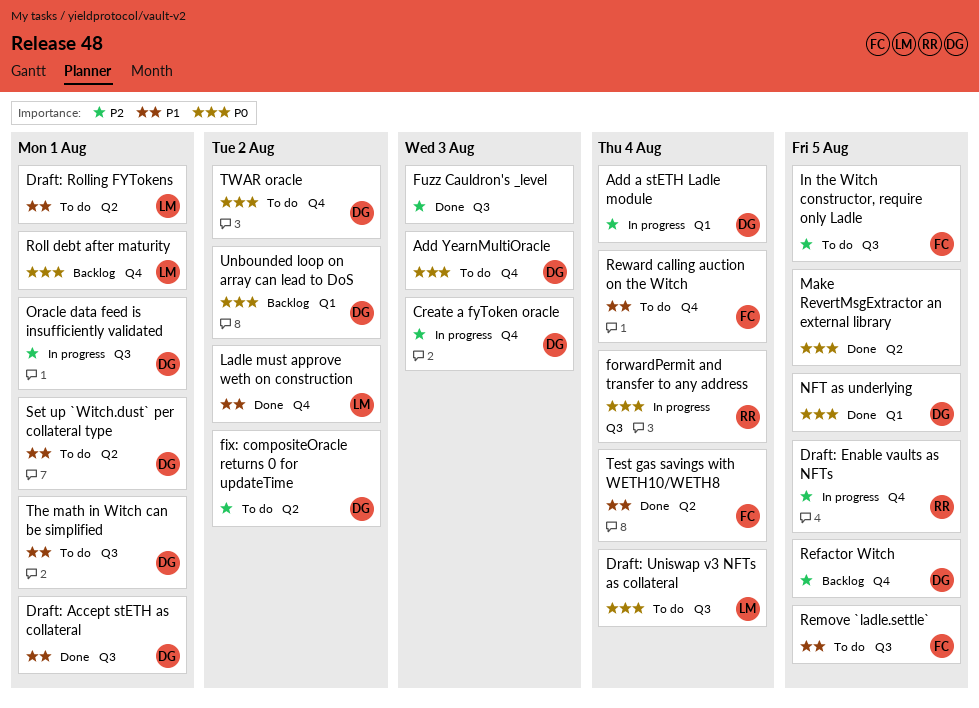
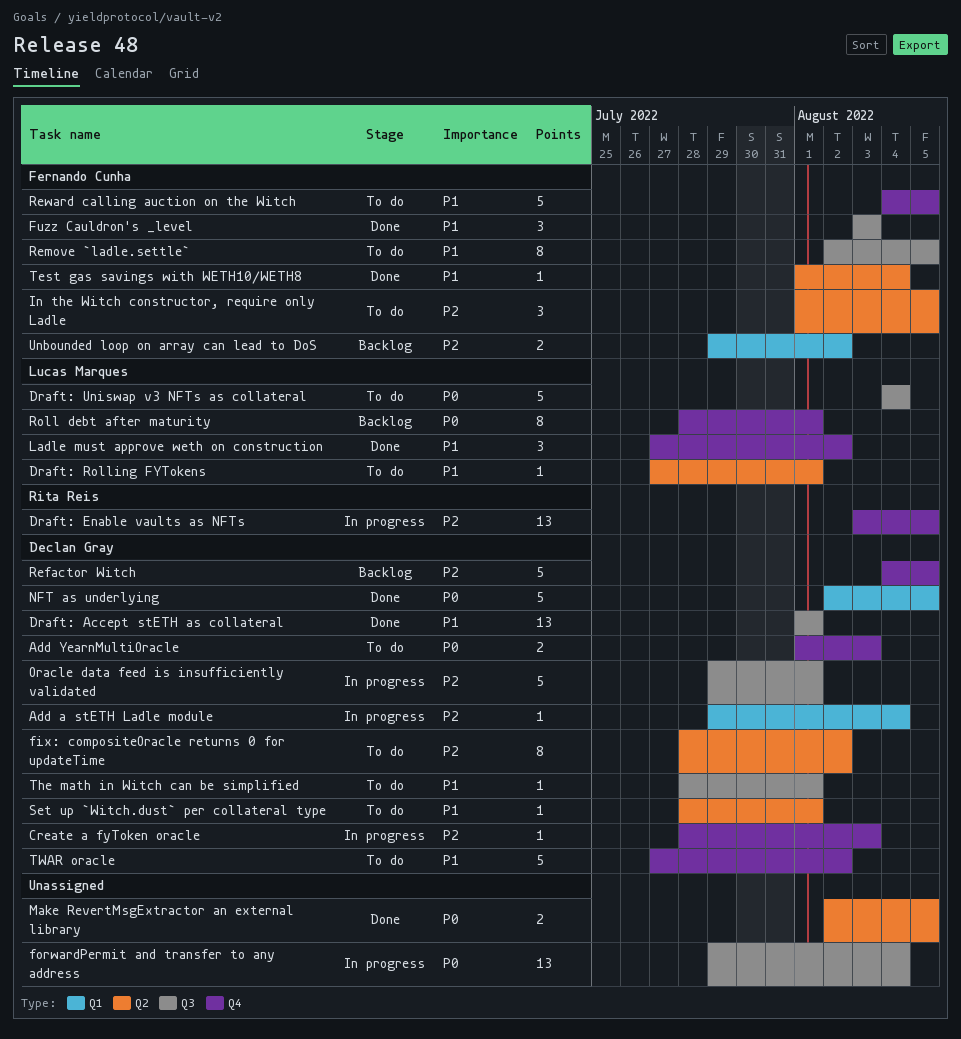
forwardPermit and transfer to any address, owner: Rita Reis -> none
Fuzz Cauldron's _level, owner: none -> Fernando Cunha
Fuzz Cauldron's _level, priority: P2 -> P1
In the Witch constructor, require only Ladle, label: Q3 -> Q2
Reward calling auction on the Witch, due: Aug 4 -> Aug 5
TWAR oracle, priority: P0 -> P1
Unbounded loop on array can lead to DoS, owner: Declan Gray -> Fernando Cunha
Unbounded loop on array can lead to DoS, priority: P0 -> P2

